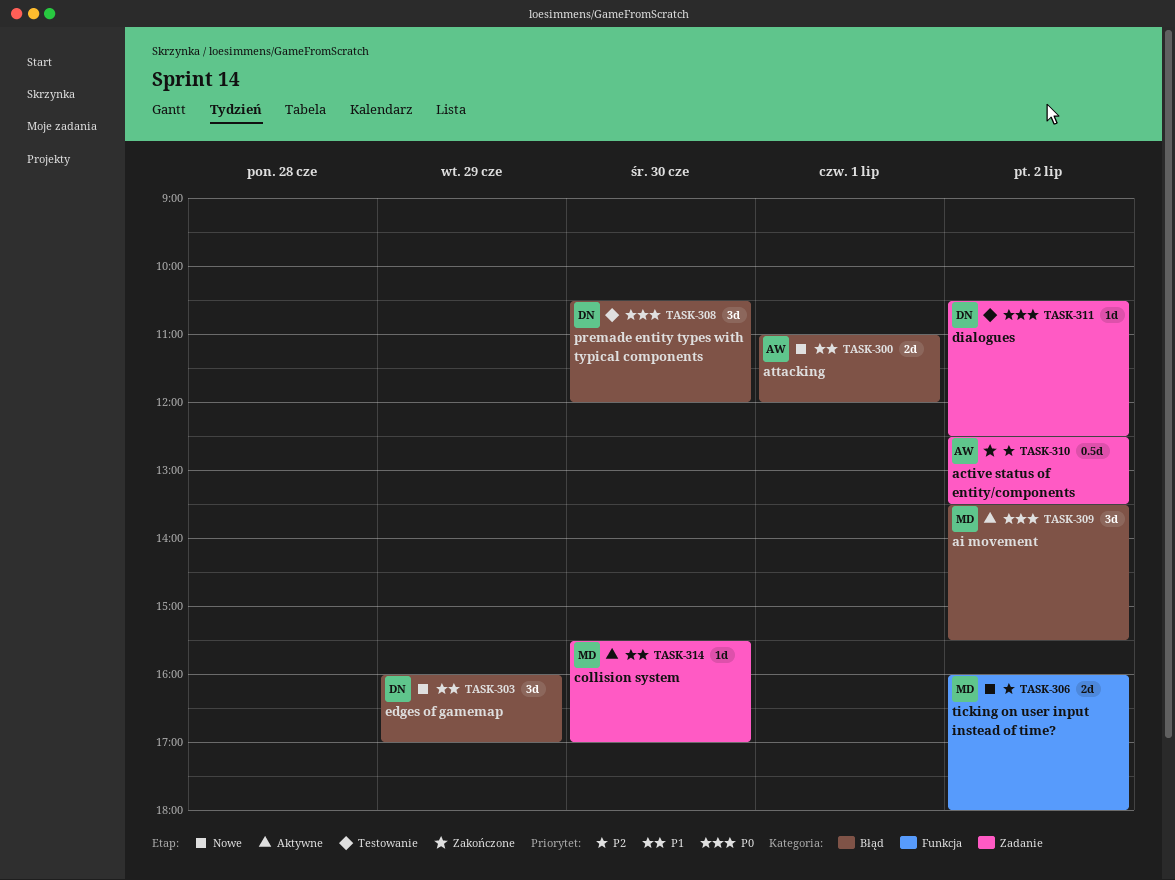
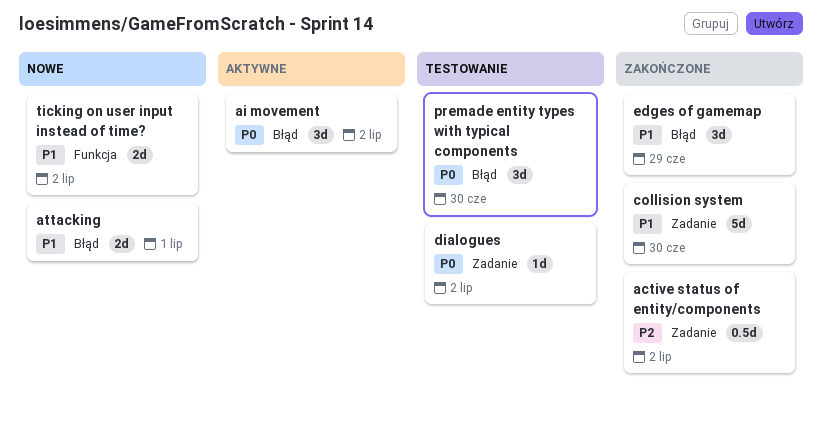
collision system, status: Aktywne -> Zakończone
collision system, estimate: 1d -> 5d
edges of gamemap, status: Nowe -> Zakończone
ticking on user input instead of time?, priority: P2 -> P1

